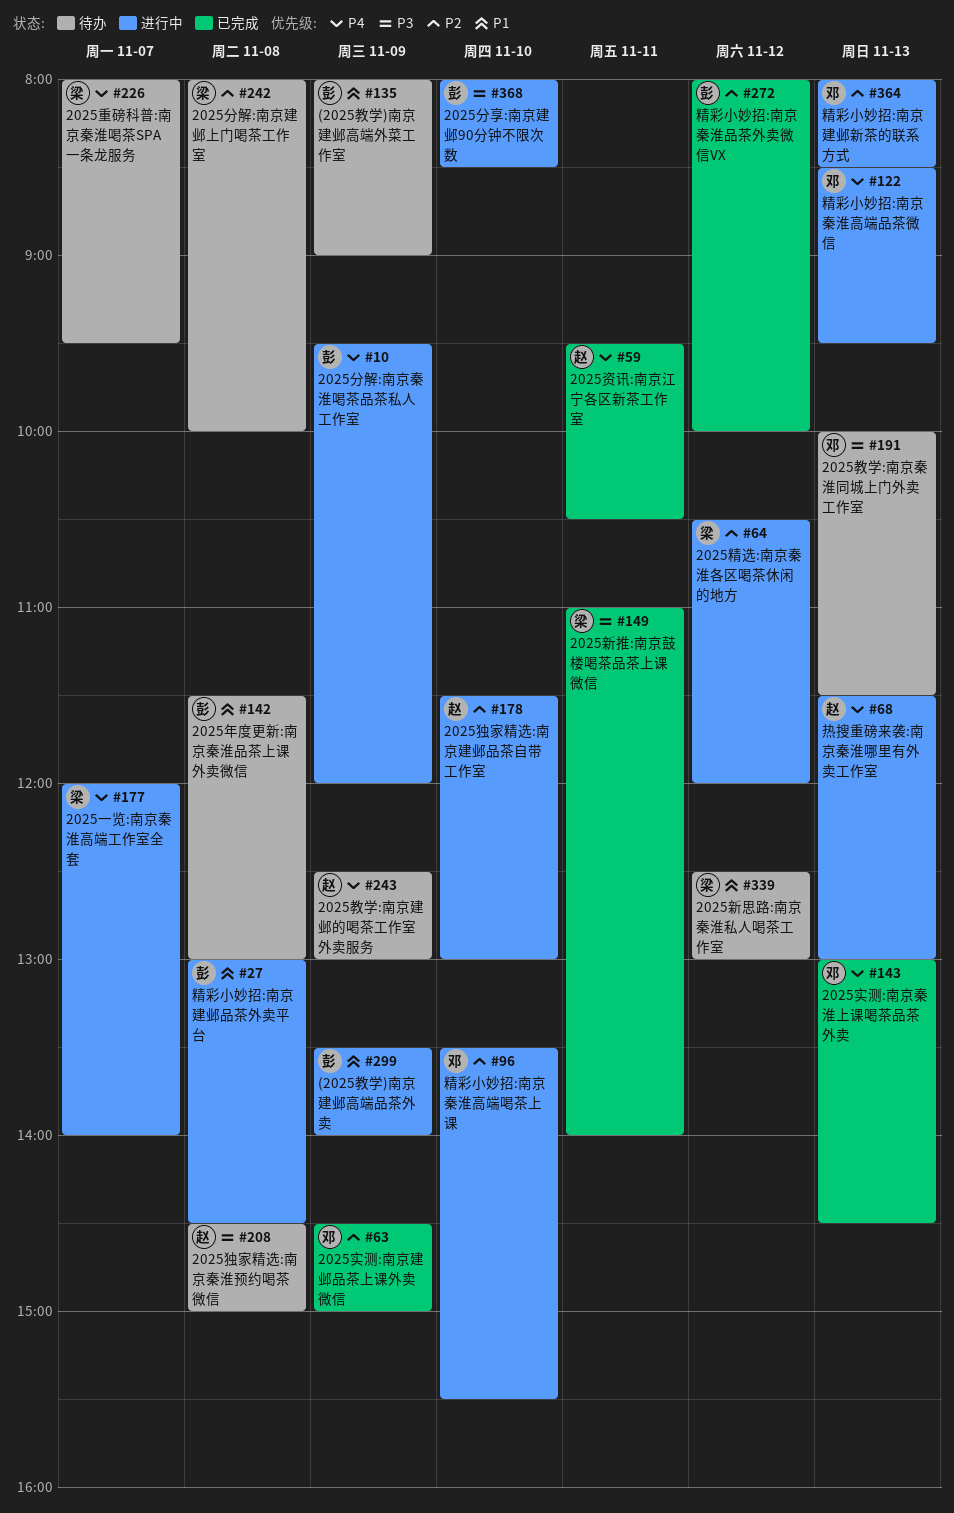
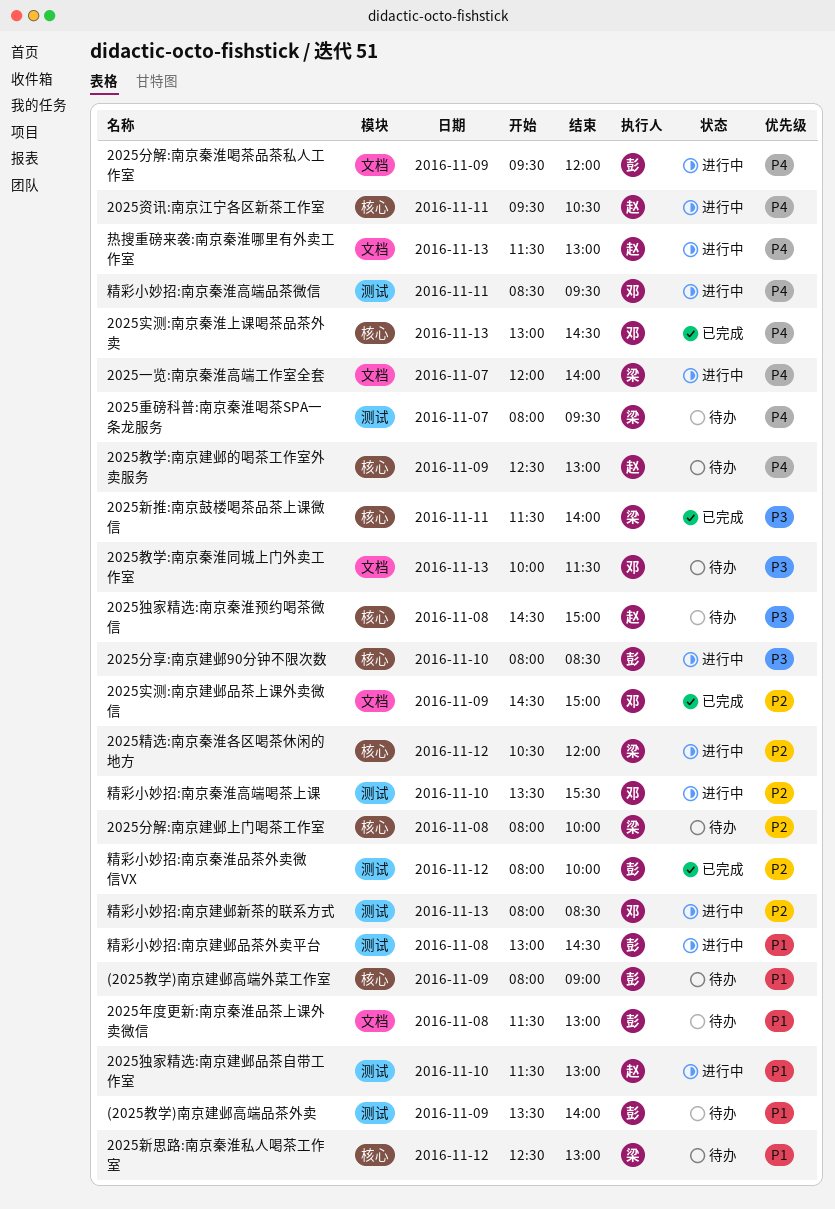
(2025教学)南京建邺高端品茶外卖, status: 进行中 -> 待办
2025新推:南京鼓楼喝茶品茶上课微信, begins: 11:00 -> 11:30
2025独家精选:南京建邺品茶自带工作室, priority: P2 -> P1
2025资讯:南京江宁各区新茶工作室, status: 已完成 -> 进行中
精彩小妙招:南京秦淮高端品茶微信, day: Nov 13 -> Nov 11

